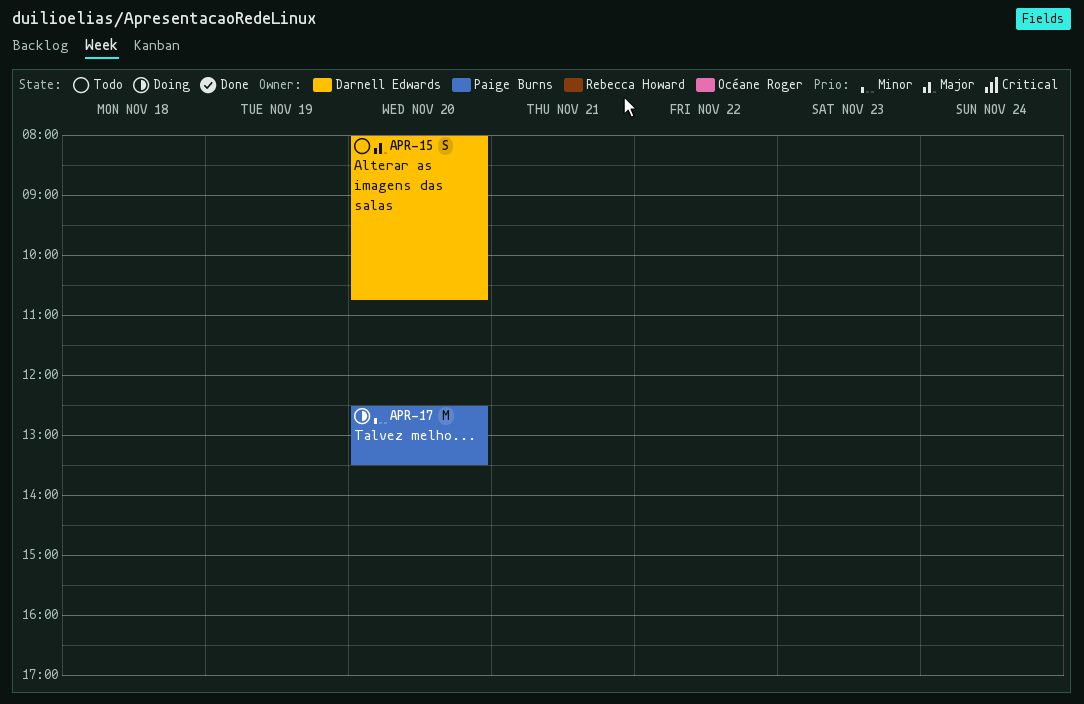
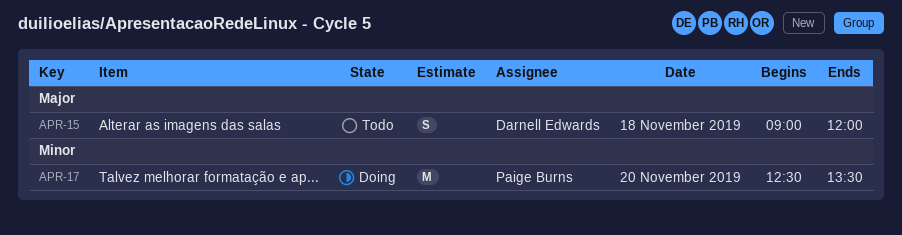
APR-15, day: Nov 20 -> Nov 18
APR-15, begins: 08:00 -> 09:00
APR-15, ends: 10:45 -> 12:00

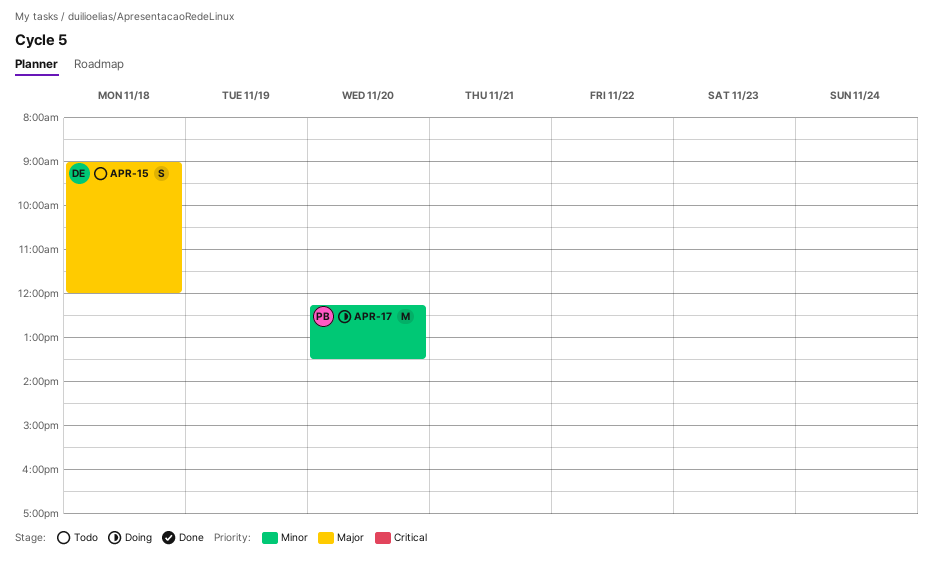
APR-17, begins: 12:30 -> 12:15

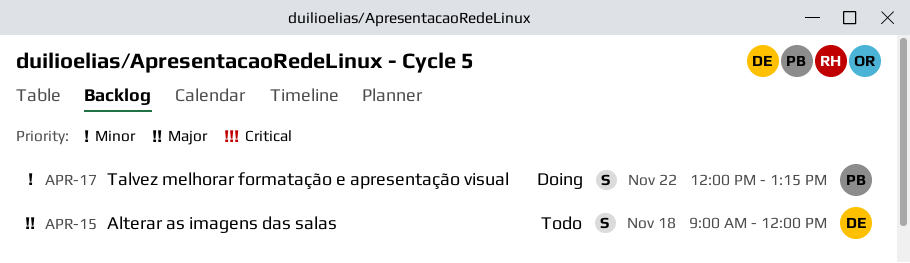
APR-17, estimate: M -> S
APR-17, day: Nov 20 -> Nov 22
APR-17, begins: 12:15 -> 12:00
APR-17, ends: 13:30 -> 13:15

